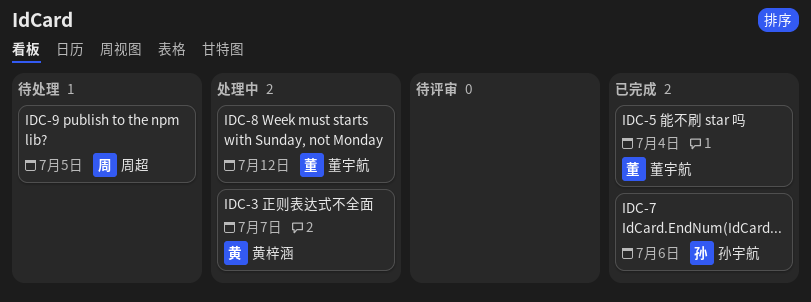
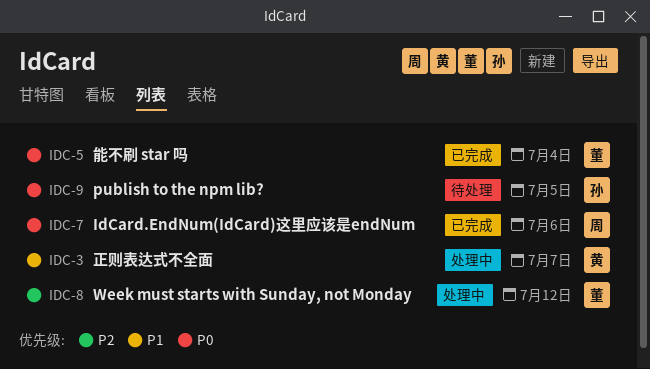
IDC-7, owner: 孙宇航 -> 周超
IDC-9, owner: 周超 -> 孙宇航

